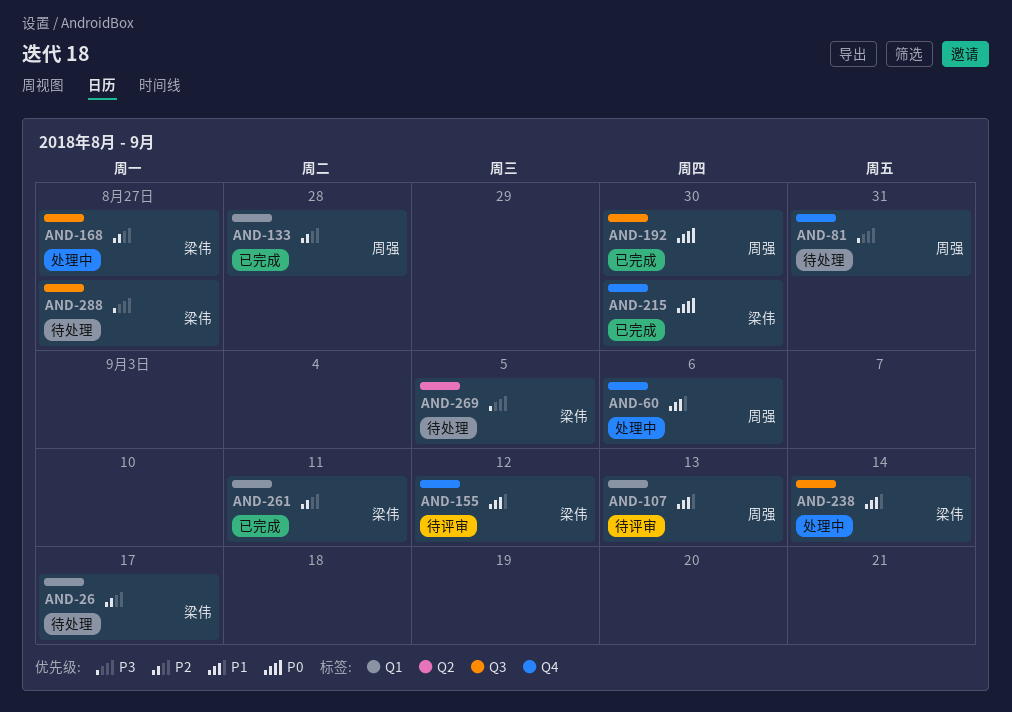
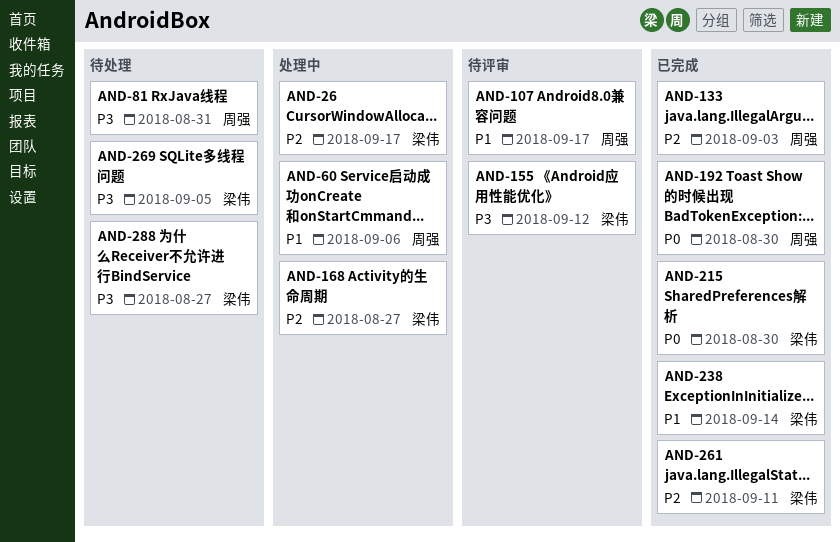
AND-26, status: 待处理 -> 处理中
AND-107, due: Sep 13 -> Sep 17
AND-133, due: Aug 28 -> Sep 3
AND-155, priority: P1 -> P3
AND-238, status: 处理中 -> 已完成

